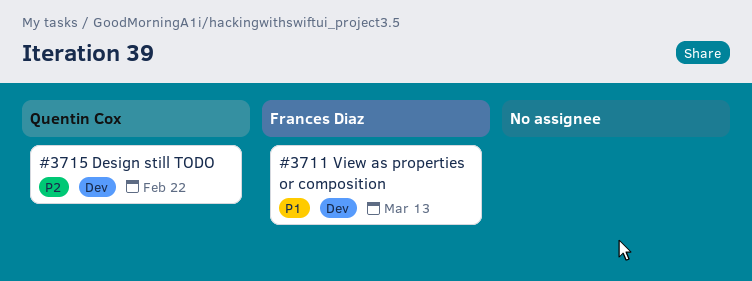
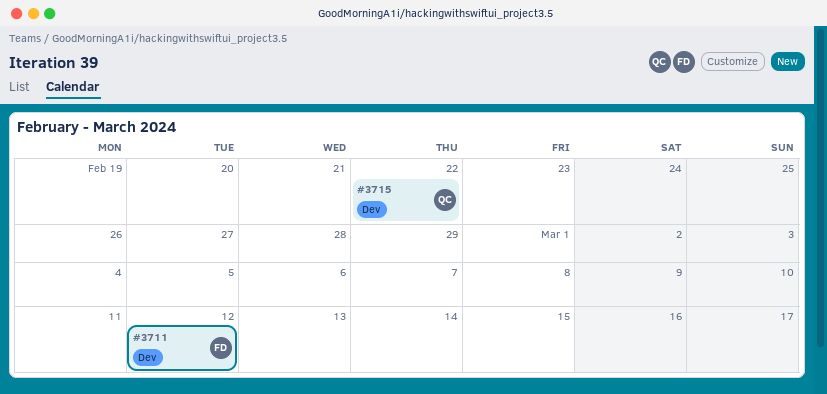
#3711, due: Mar 13 -> Mar 12

